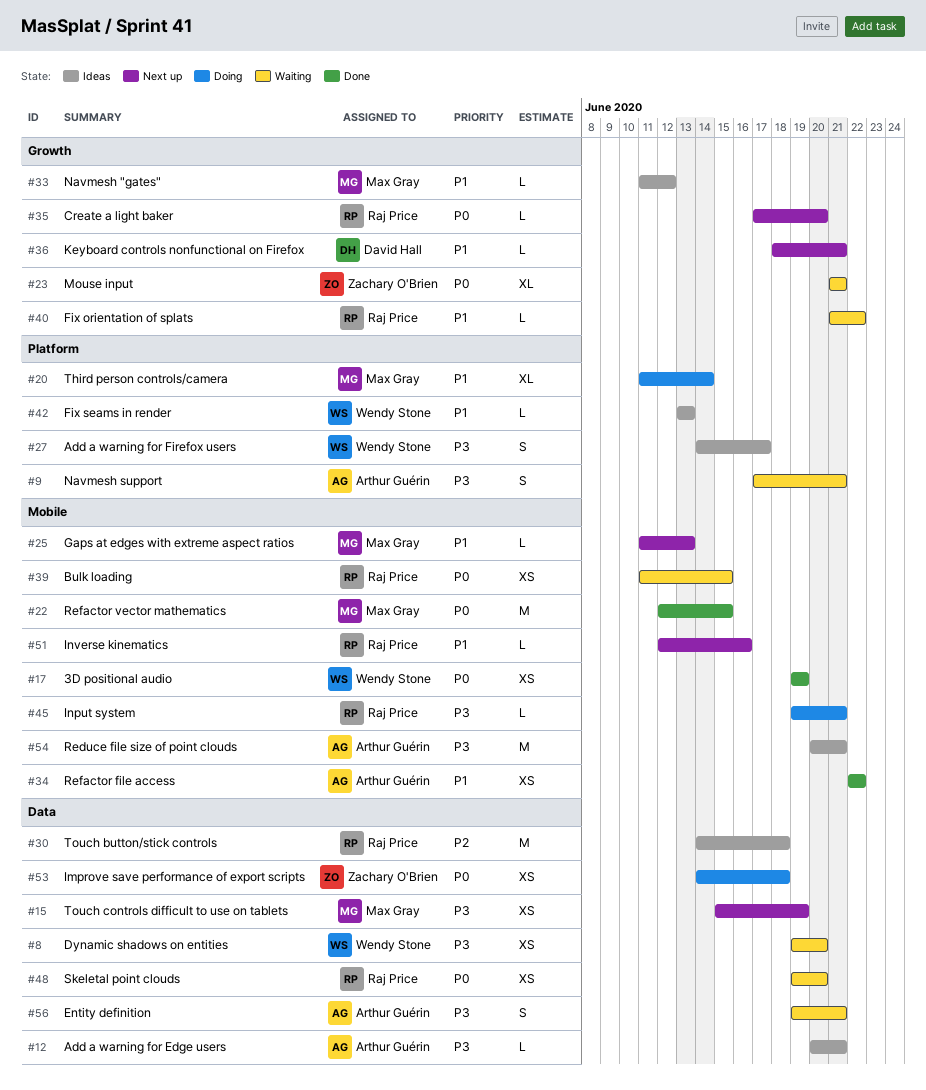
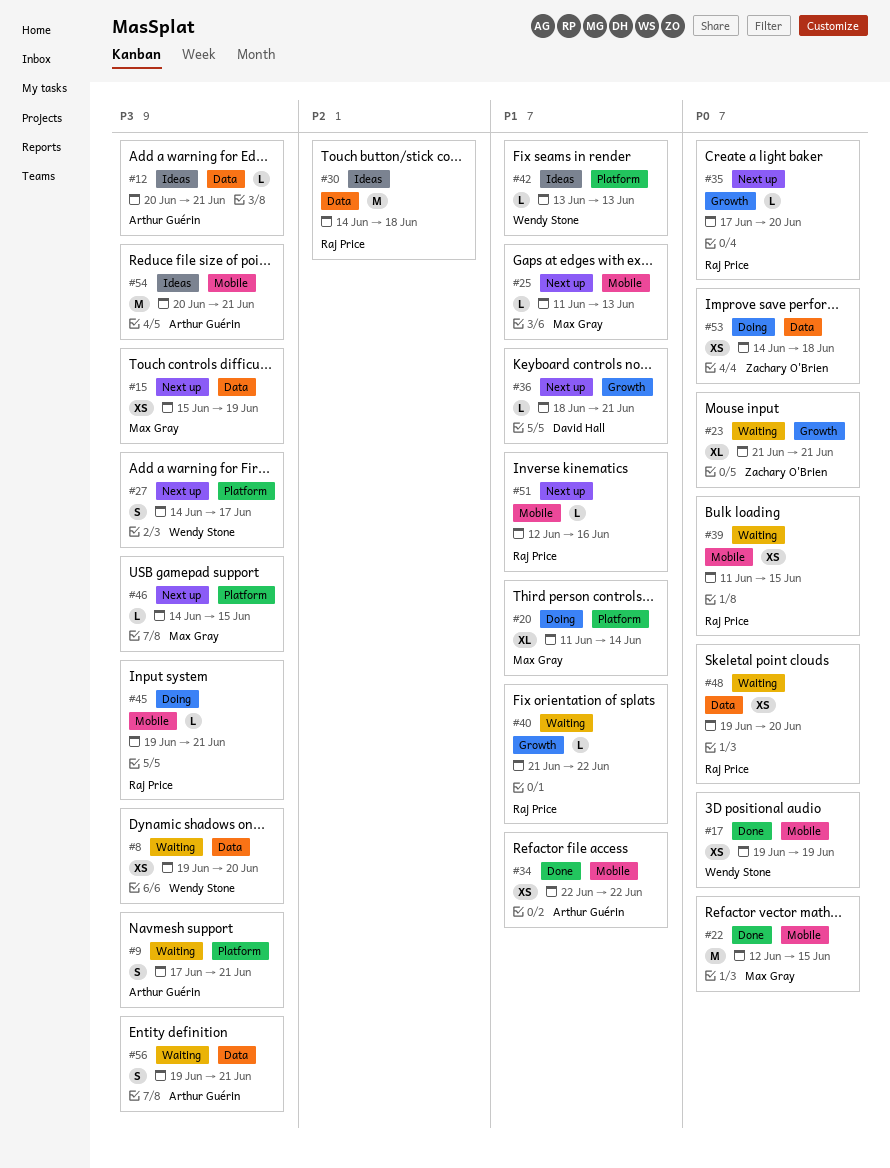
#27, status: Ideas -> Next up
#33: present -> none
#46: none -> present

